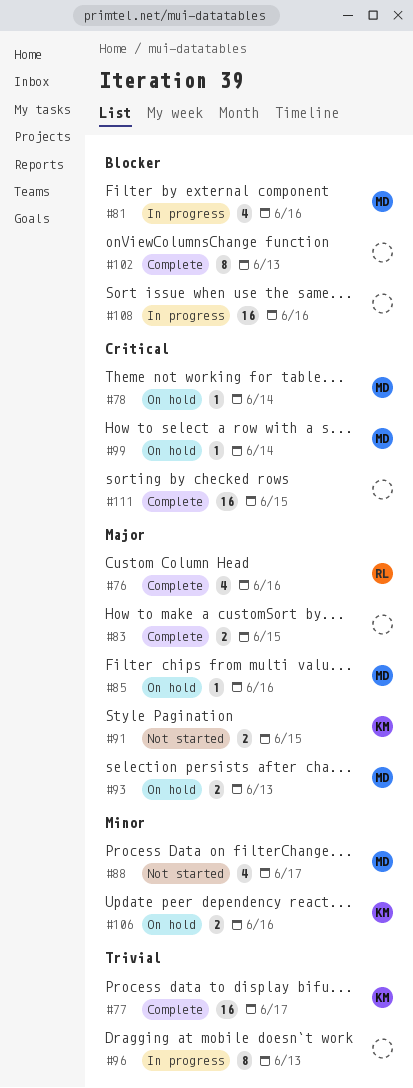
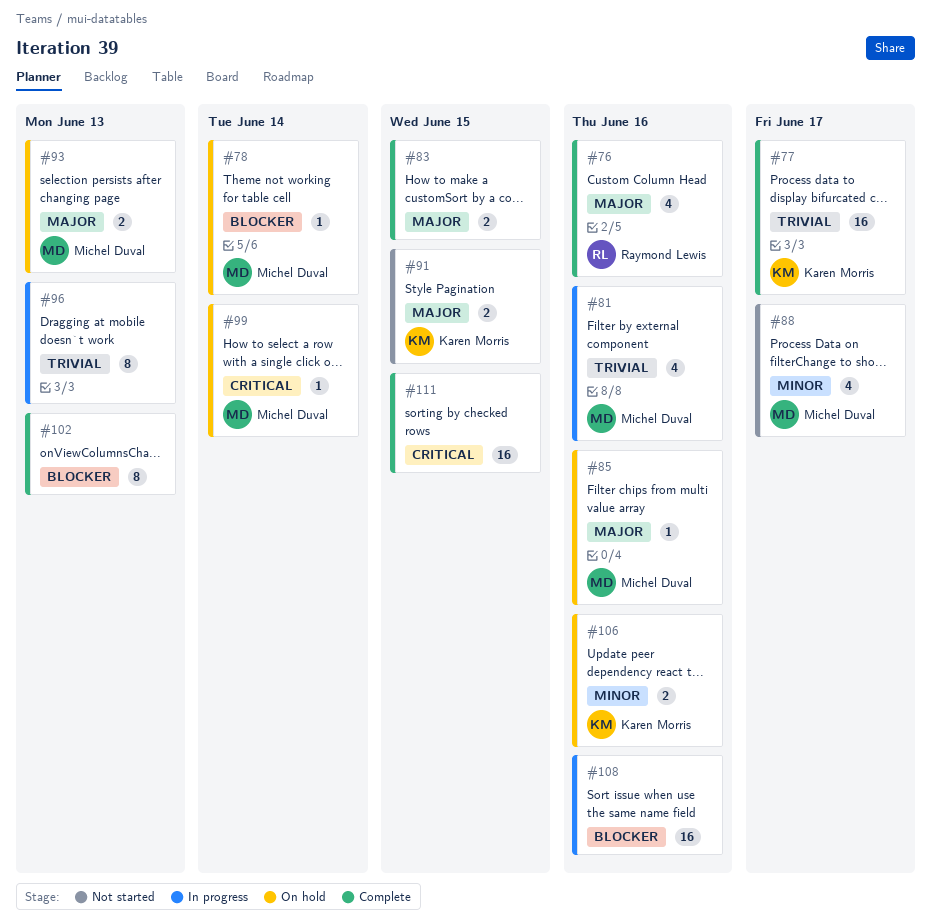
#78, priority: Critical -> Blocker
#81, priority: Blocker -> Trivial

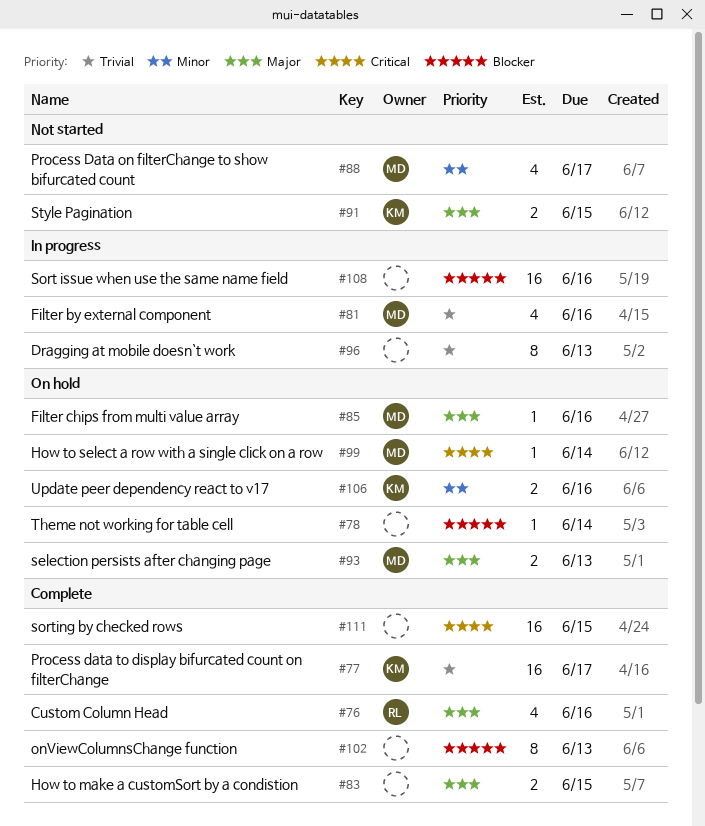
#78, owner: Michel Duval -> none

